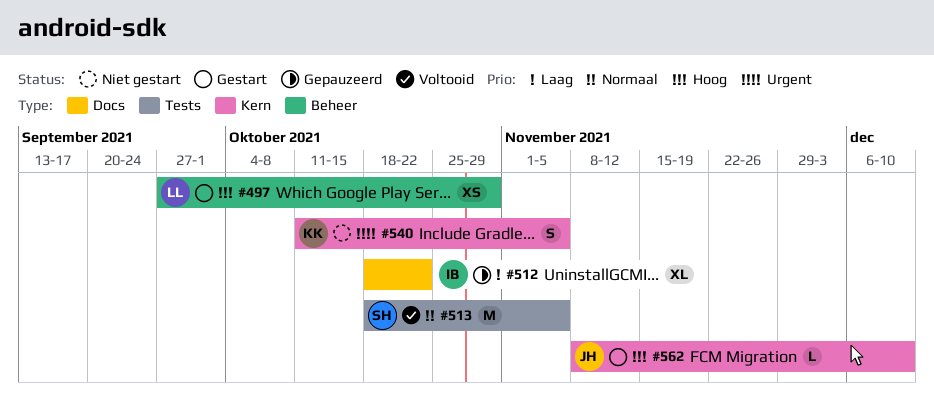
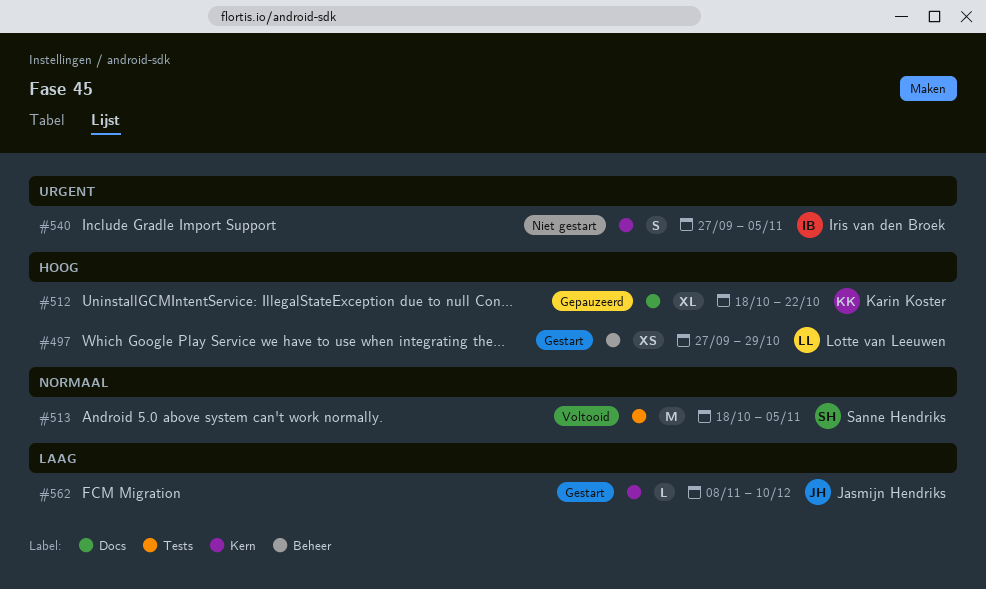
#512, owner: Iris van den Broek -> Karin Koster
#512, priority: Laag -> Hoog
#540, owner: Karin Koster -> Iris van den Broek
#540, start: Oct 11 -> Sep 27
#562, priority: Hoog -> Laag

